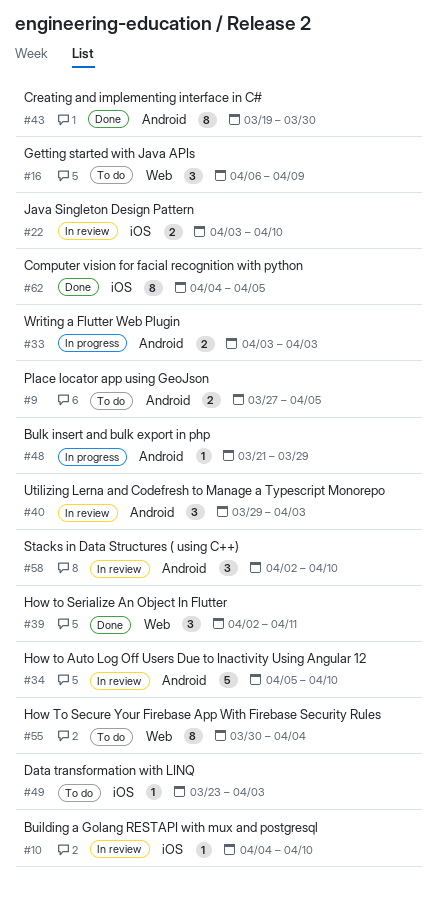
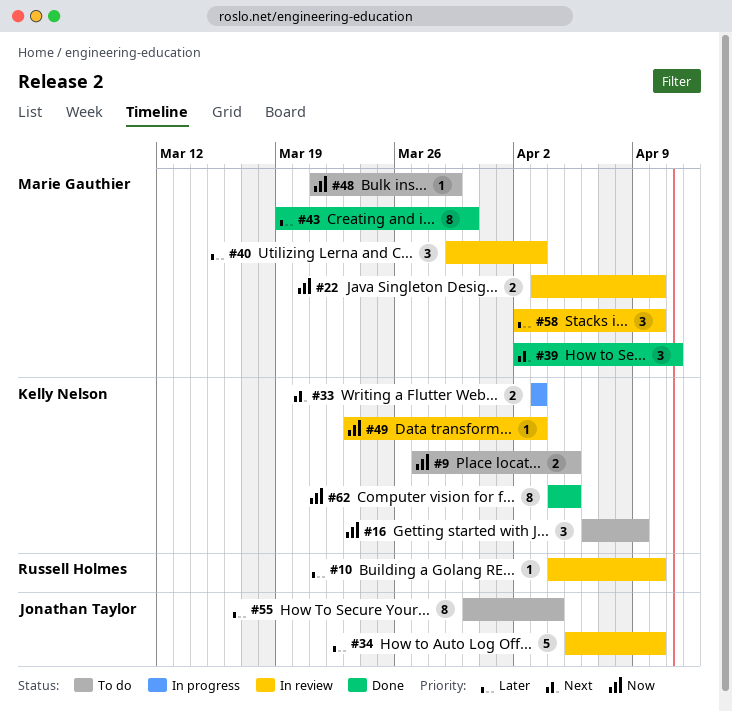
#48, status: In progress -> To do
#49, status: To do -> In review

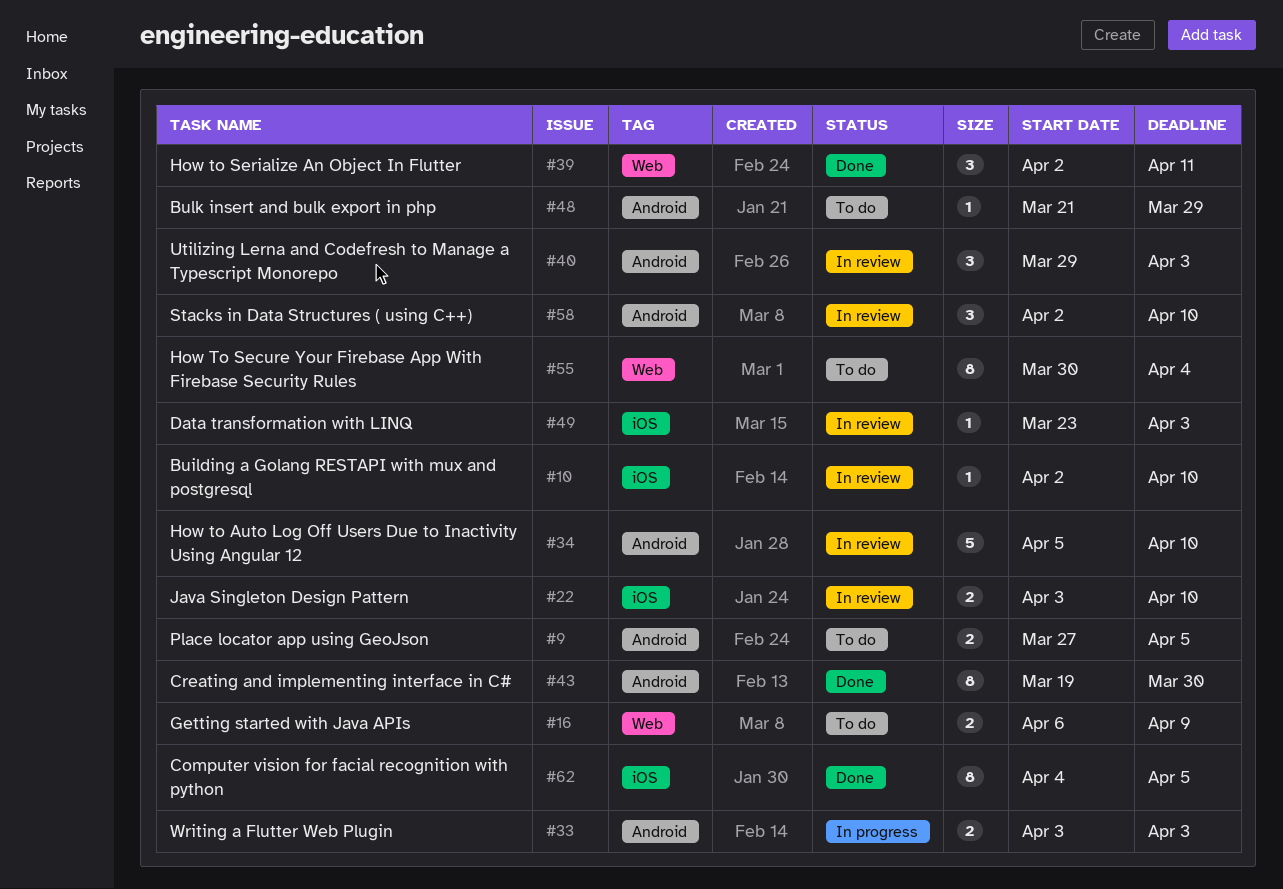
#10, start: Apr 4 -> Apr 2
#16, estimate: 3 -> 2

